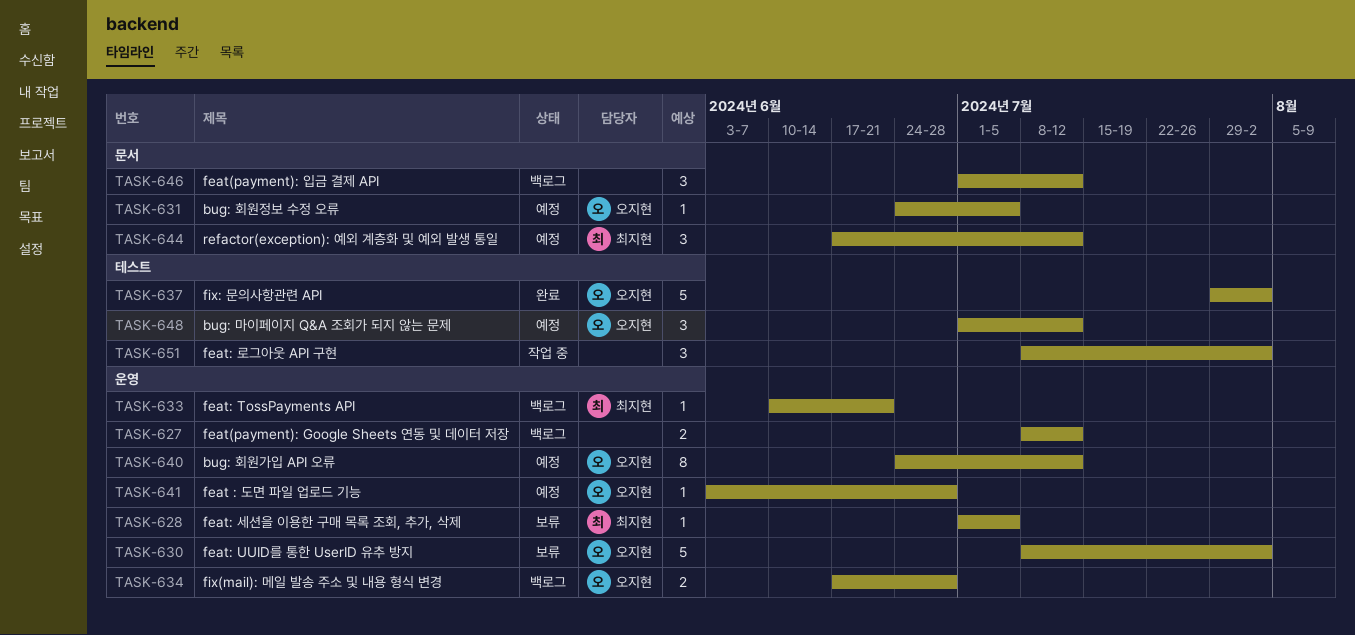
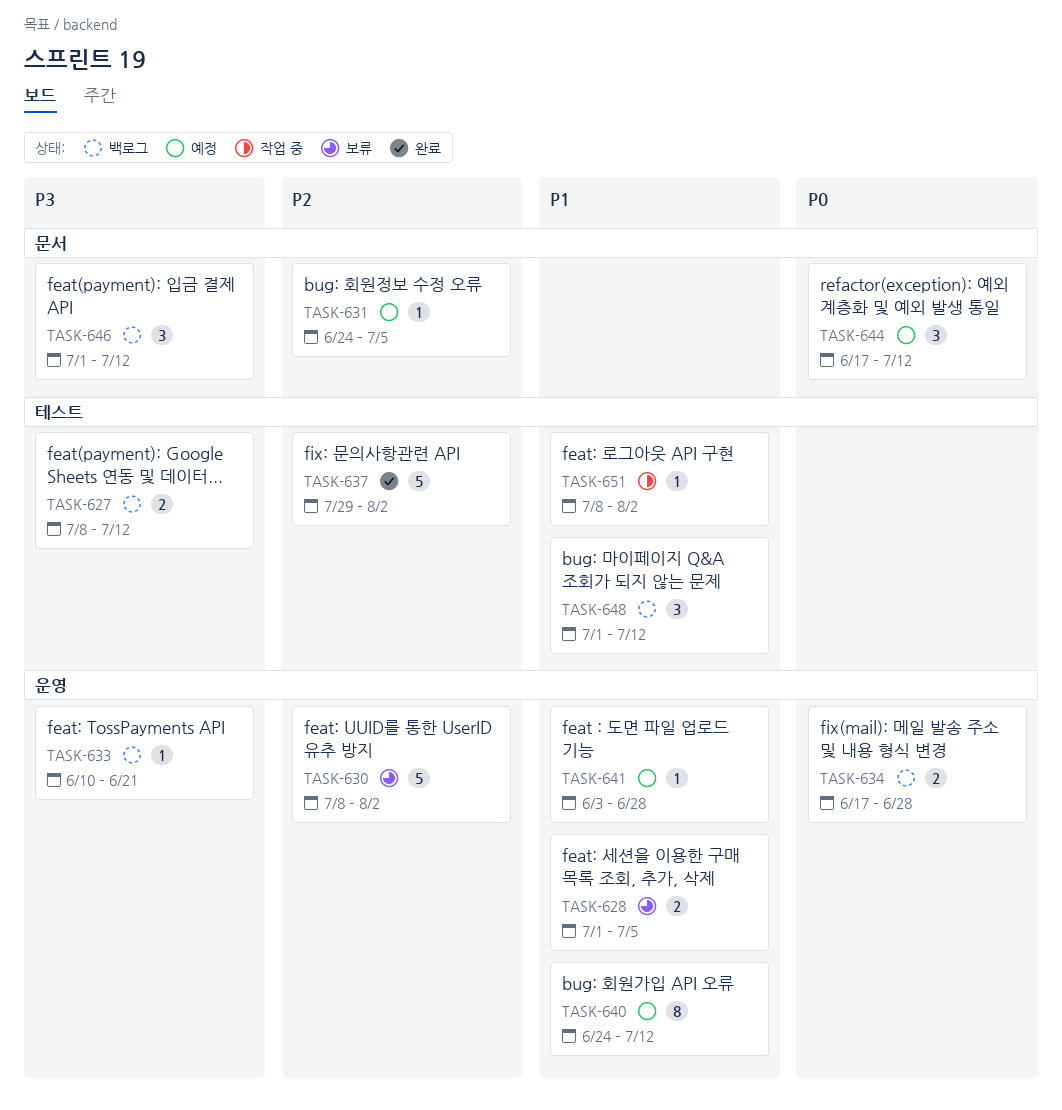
TASK-627, label: 운영 -> 테스트
TASK-628, estimate: 1 -> 2
TASK-648, status: 예정 -> 백로그
TASK-651, estimate: 3 -> 1

